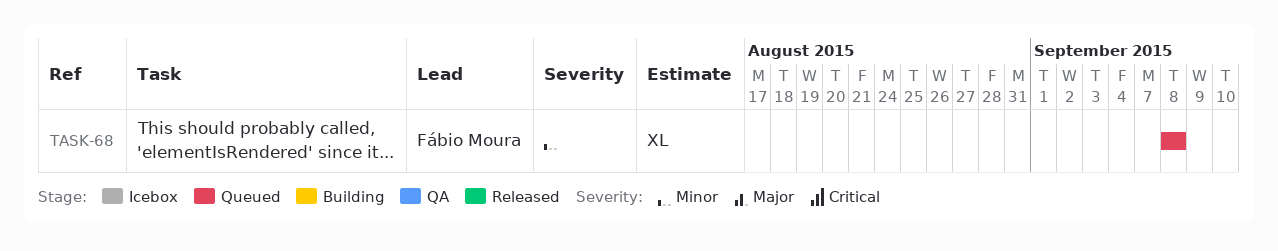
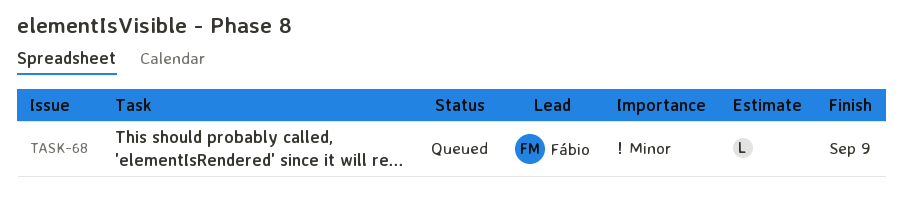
TASK-68, estimate: XL -> L
TASK-68, due: Sep 8 -> Sep 9

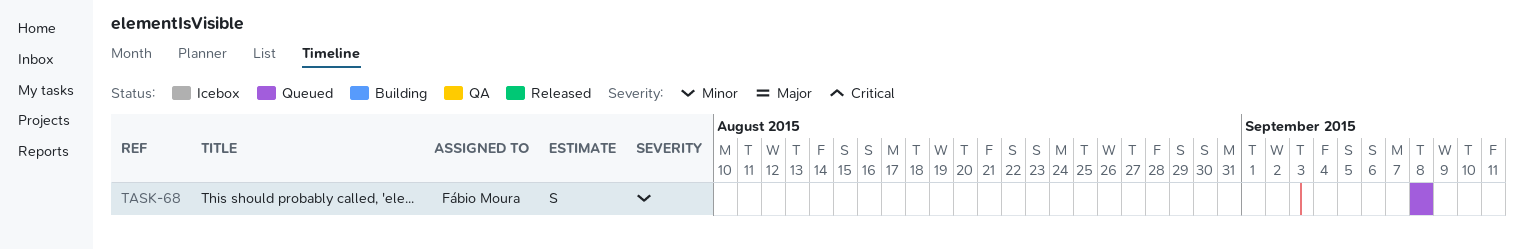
TASK-68, estimate: L -> S
TASK-68, due: Sep 9 -> Sep 8

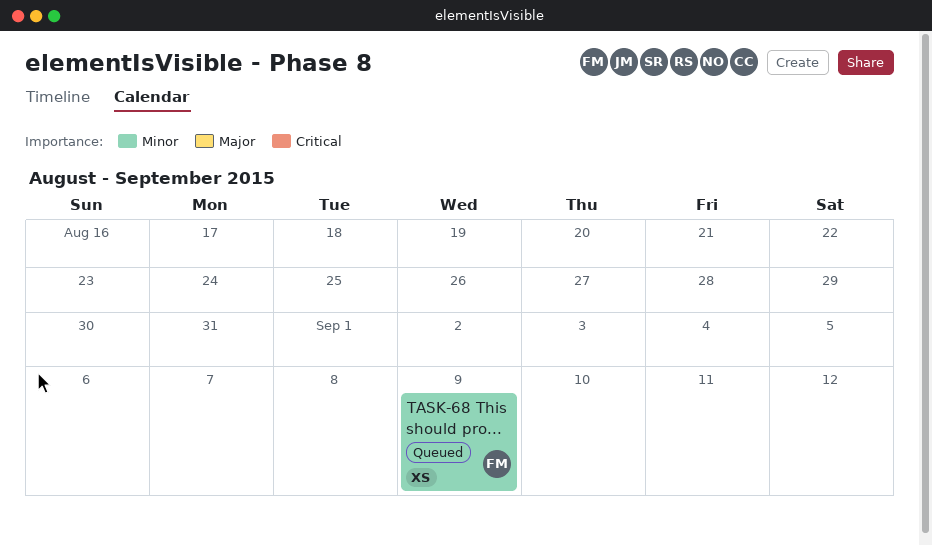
TASK-68, estimate: S -> XS
TASK-68, due: Sep 8 -> Sep 9

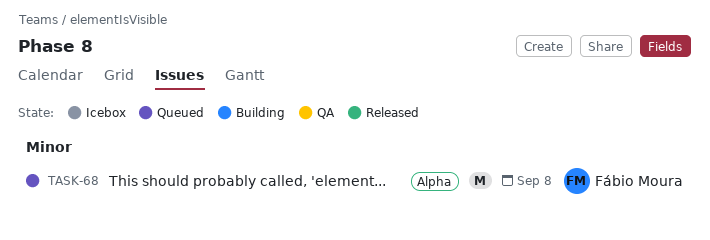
TASK-68, estimate: XS -> M
TASK-68, due: Sep 9 -> Sep 8

